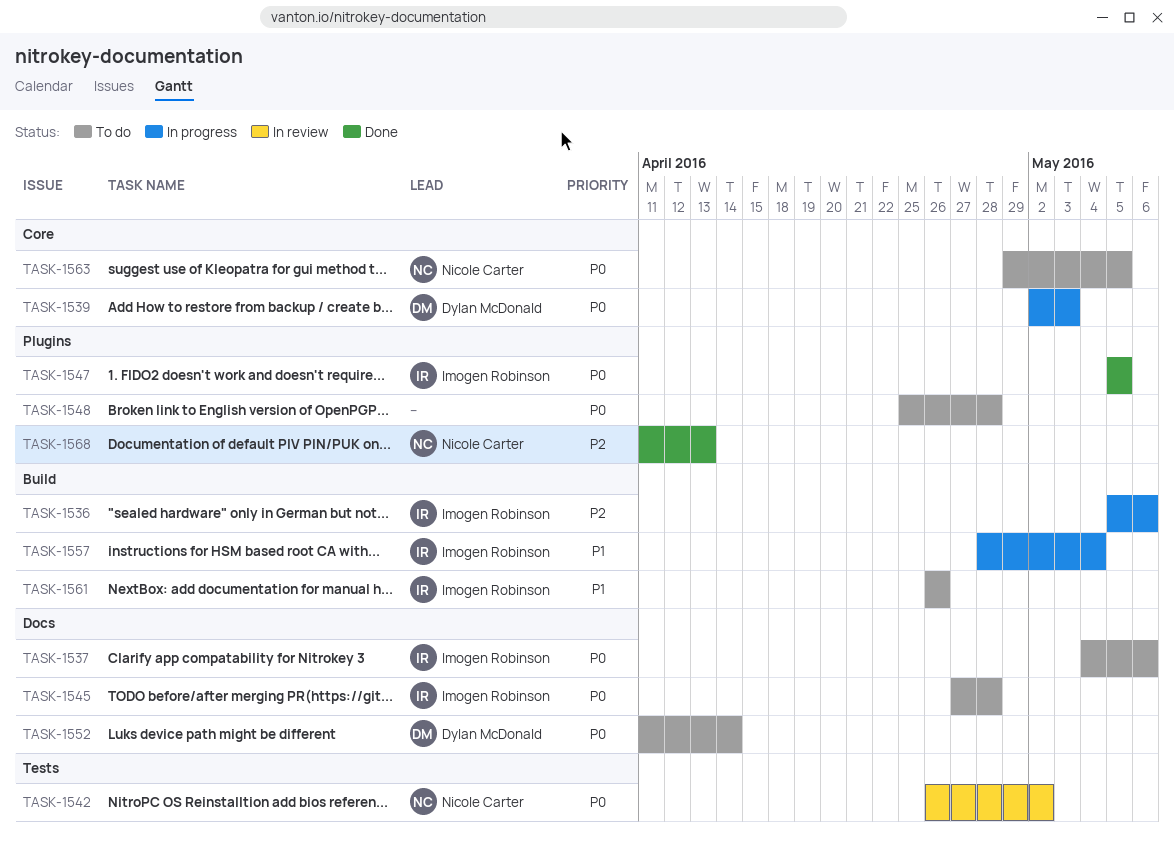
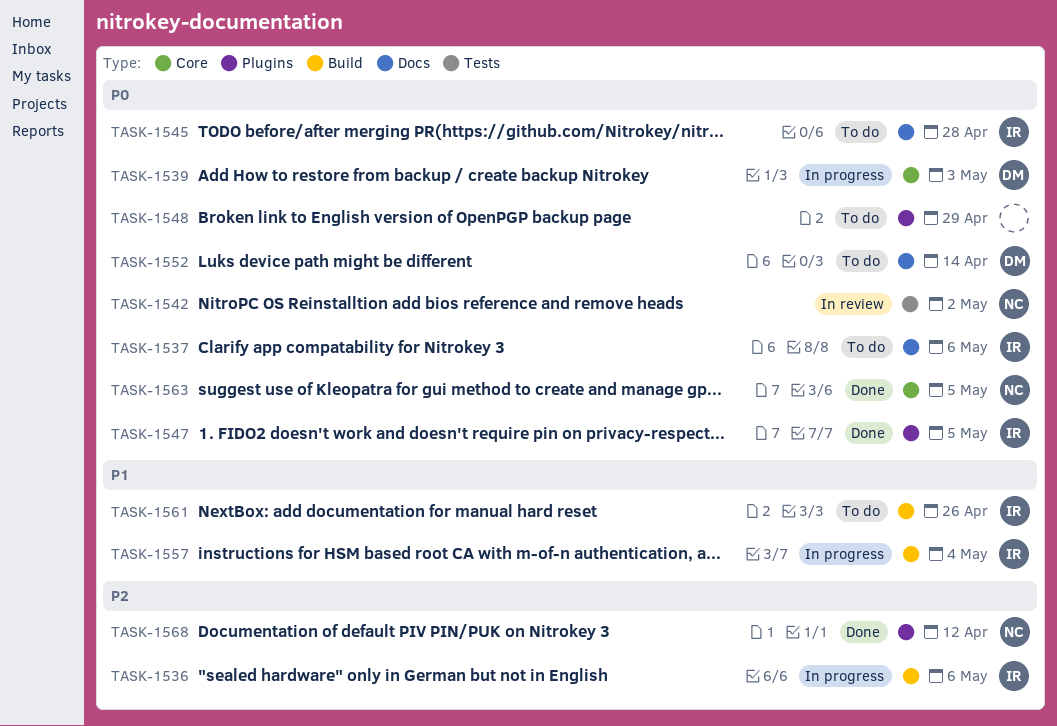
TASK-1548, due: Apr 28 -> Apr 29
TASK-1563, status: To do -> Done
TASK-1568, due: Apr 13 -> Apr 12

